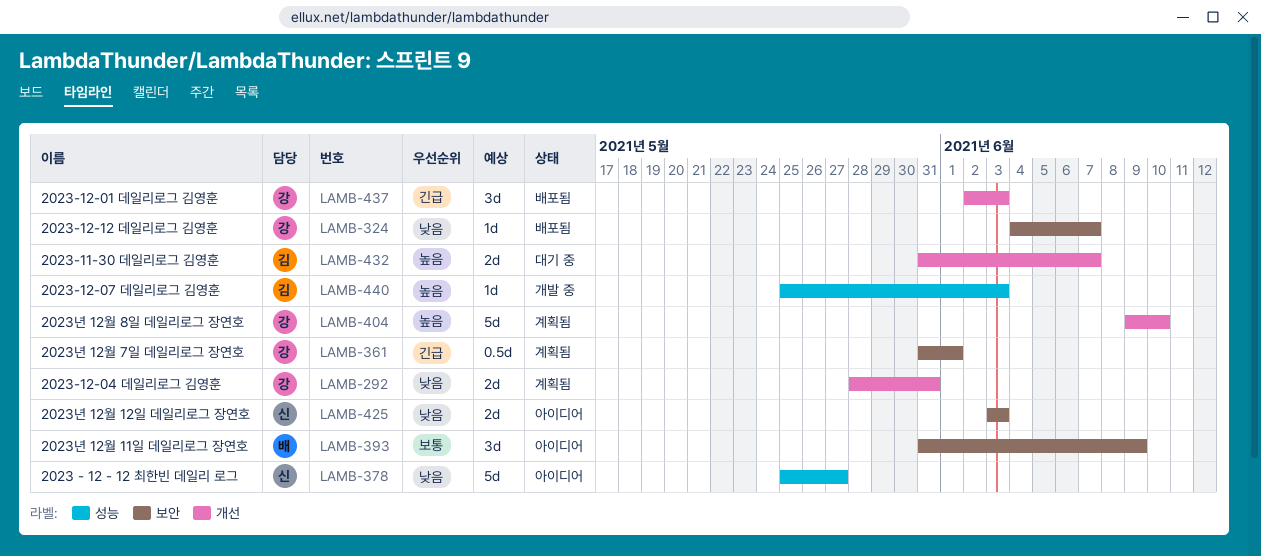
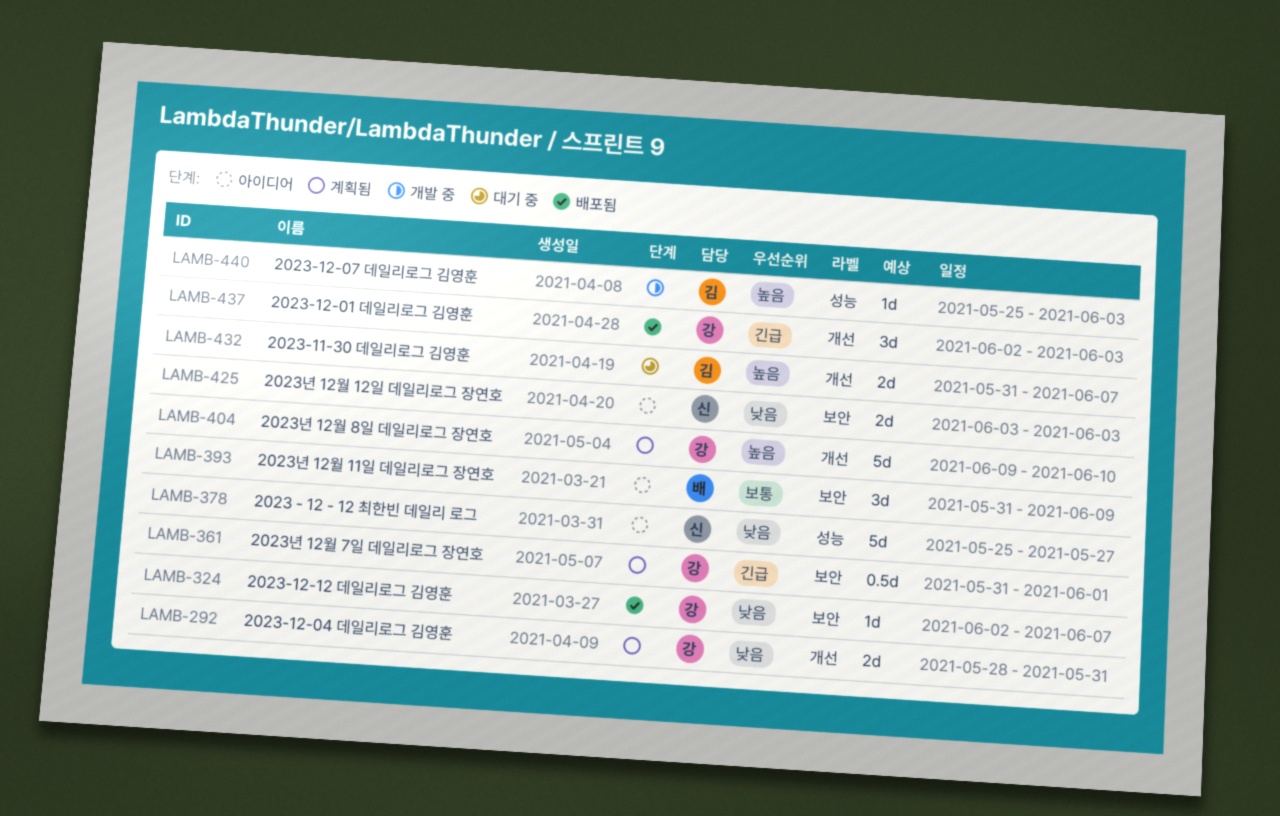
LAMB-324, start: Jun 4 -> Jun 2

